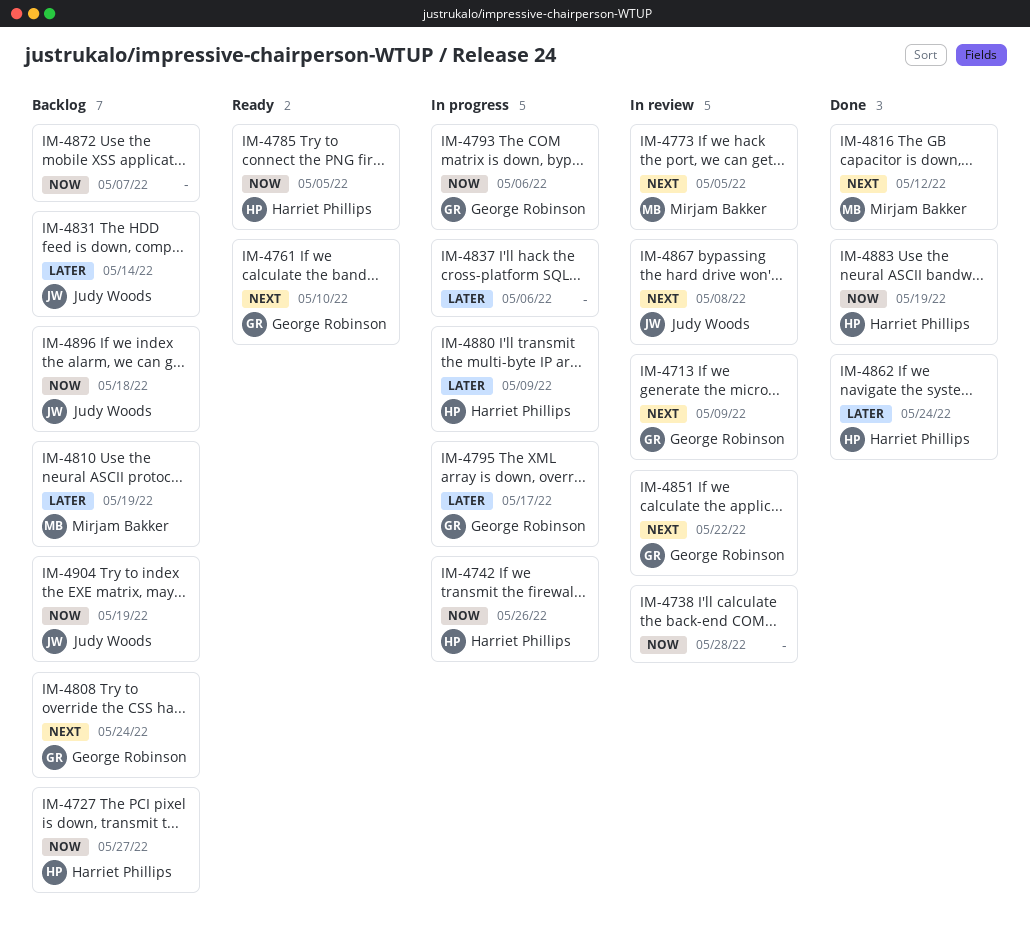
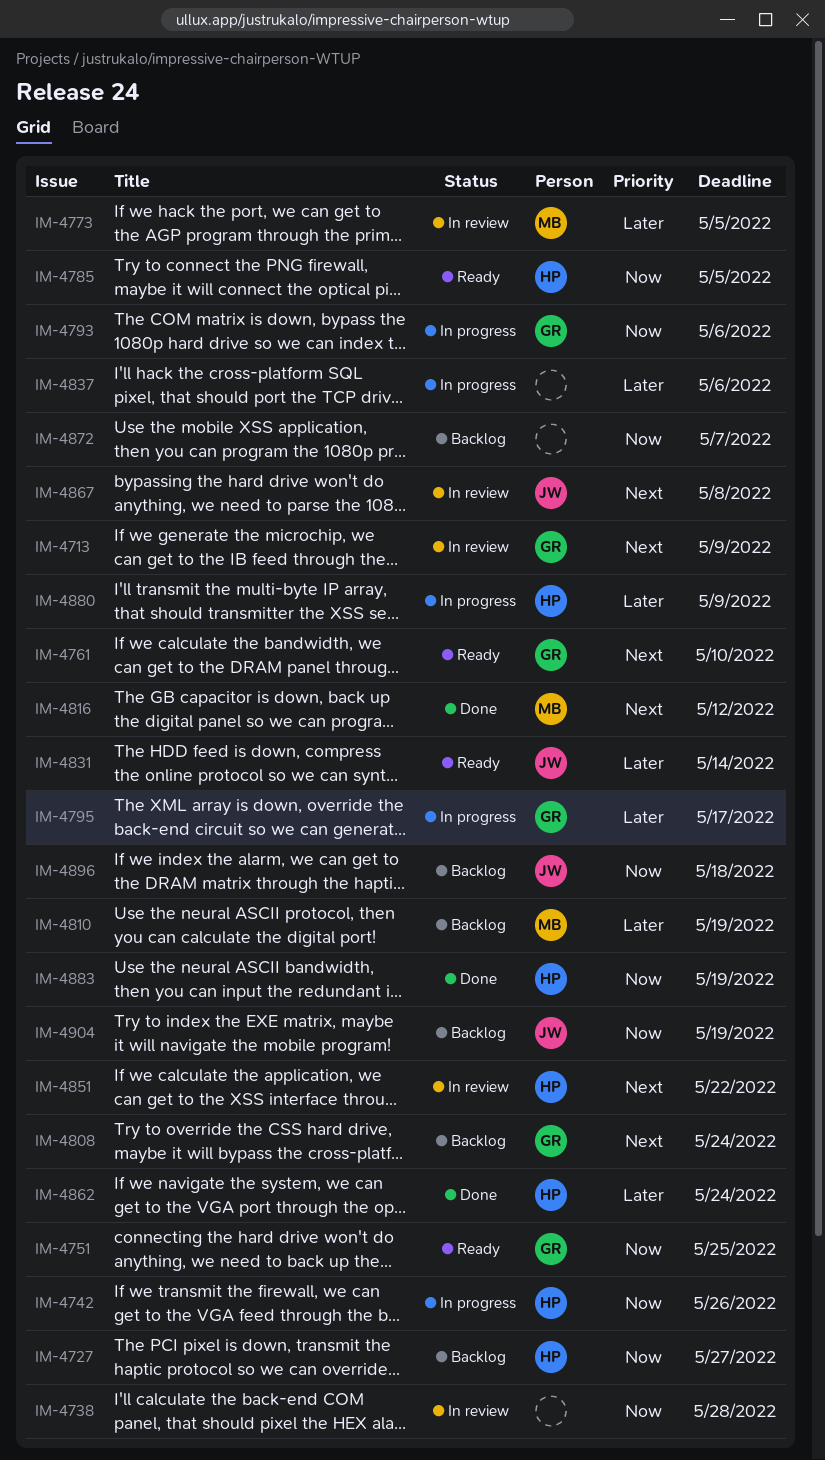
IM-4751: none -> present
IM-4773, priority: Next -> Later
IM-4831, status: Backlog -> Ready
IM-4851, owner: George Robinson -> Harriet Phillips

